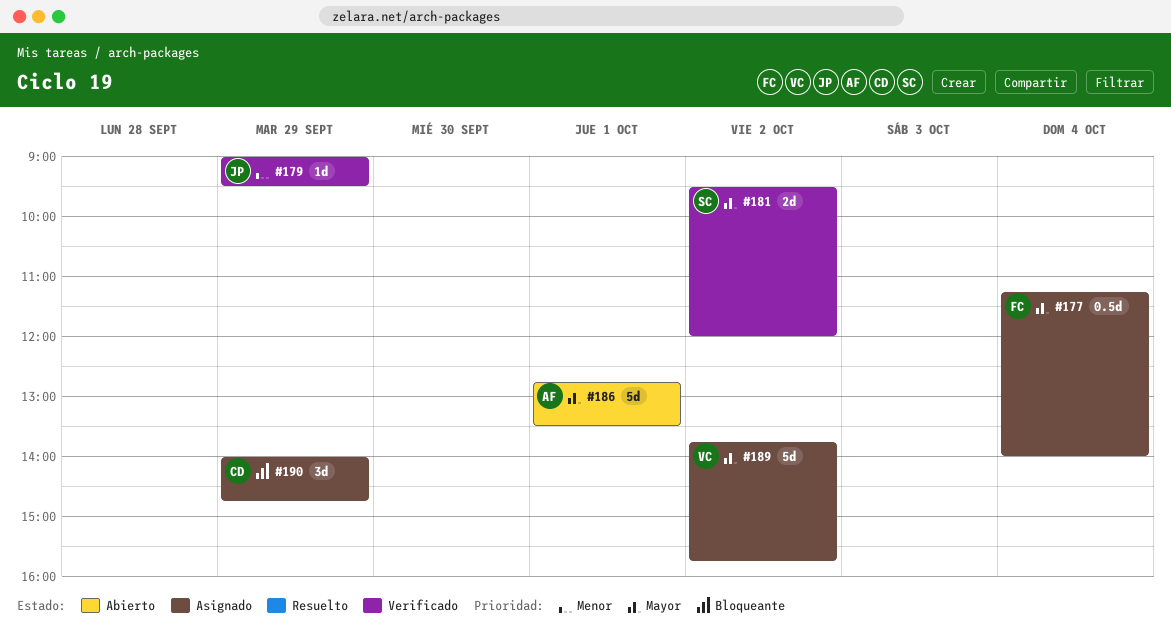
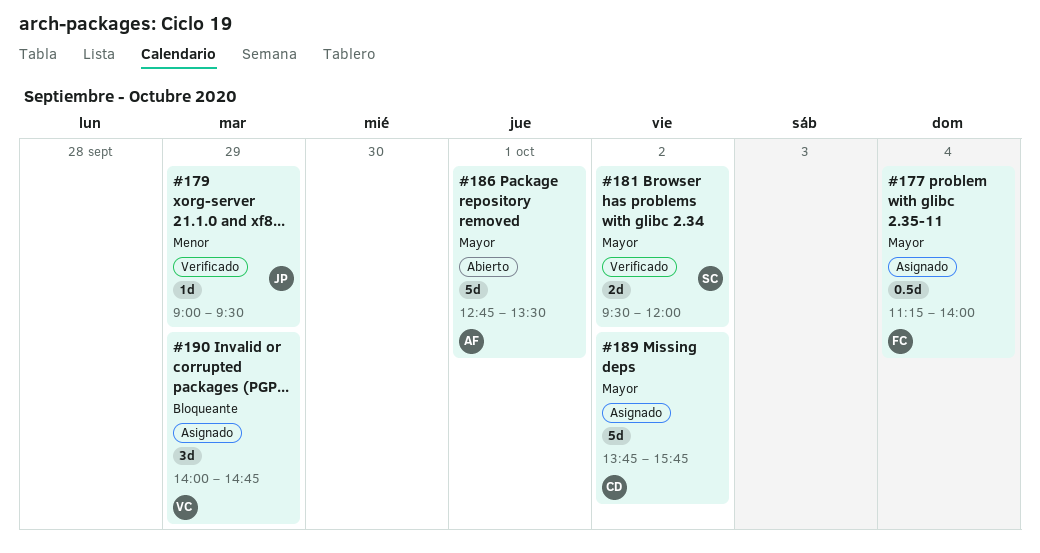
#189, owner: VC -> CD
#190, owner: CD -> VC

